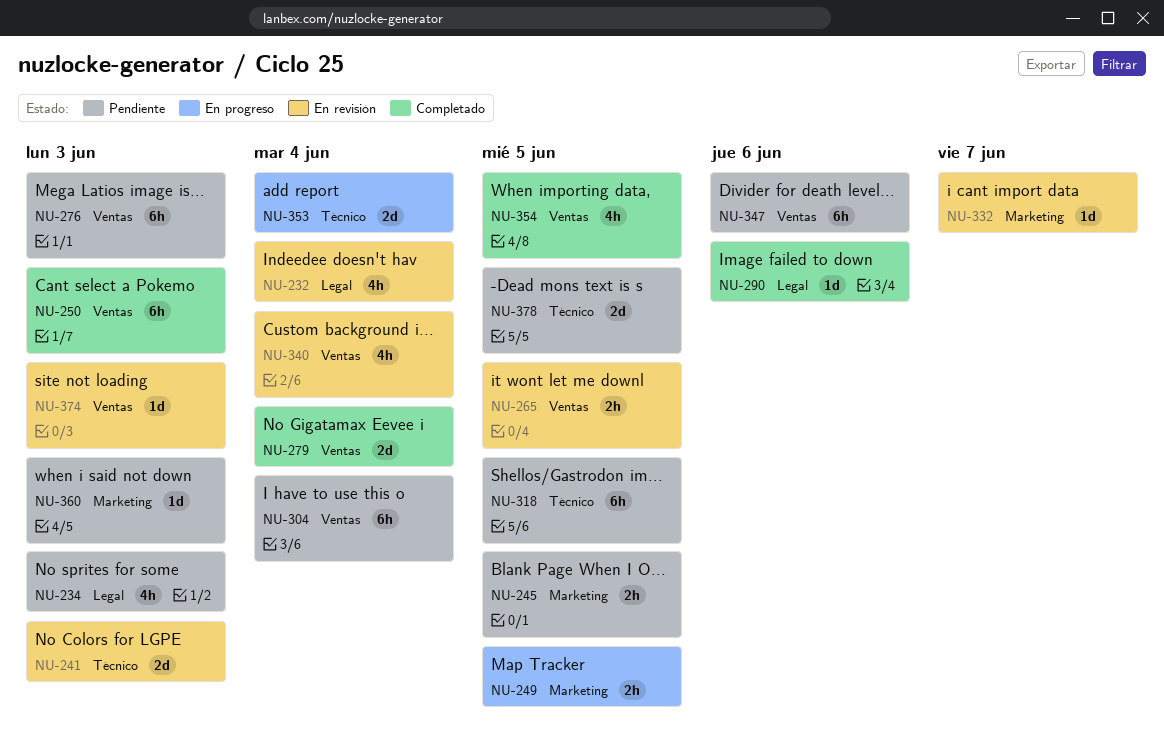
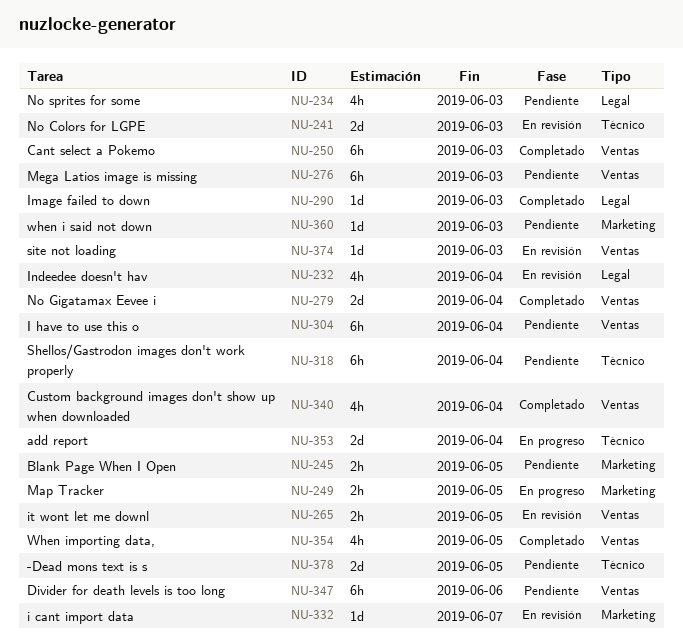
NU-290, due: Jun 6 -> Jun 3
NU-318, due: Jun 5 -> Jun 4
NU-340, status: En revisión -> Completado

